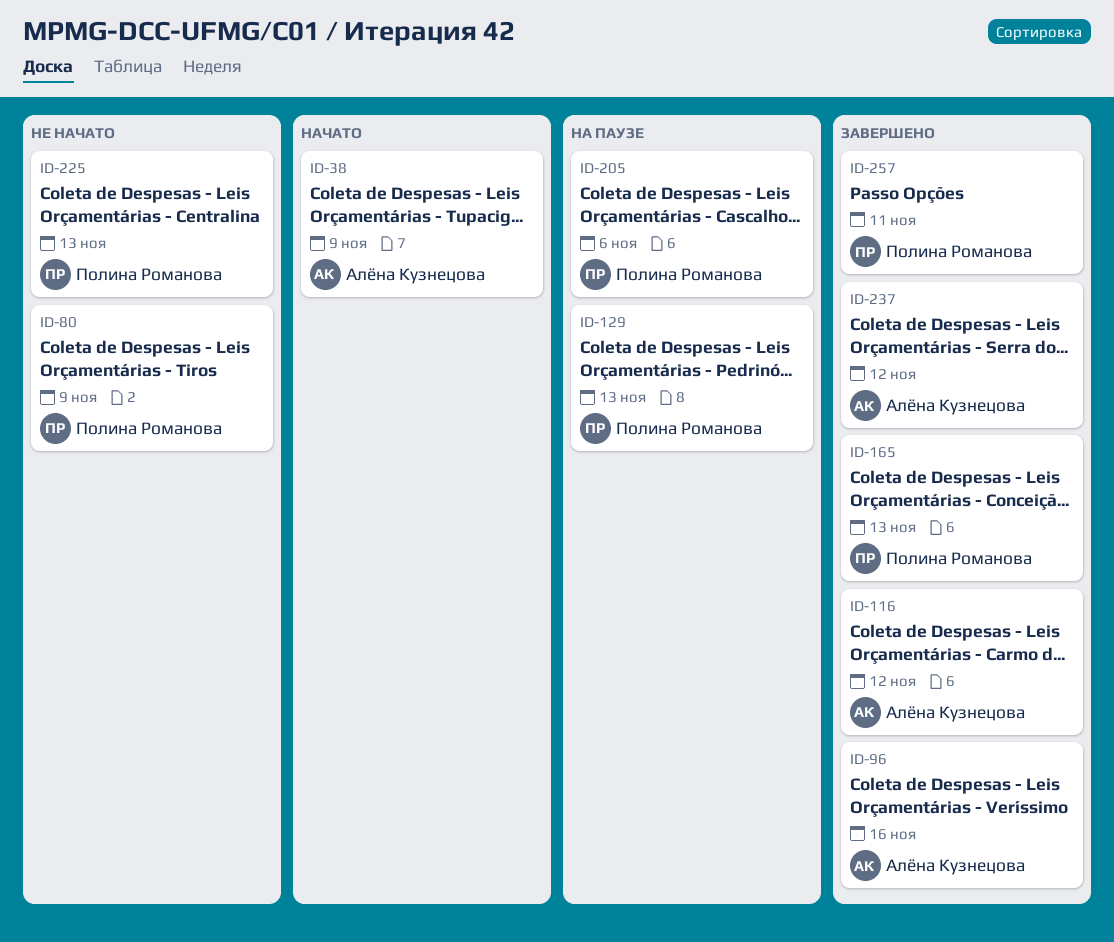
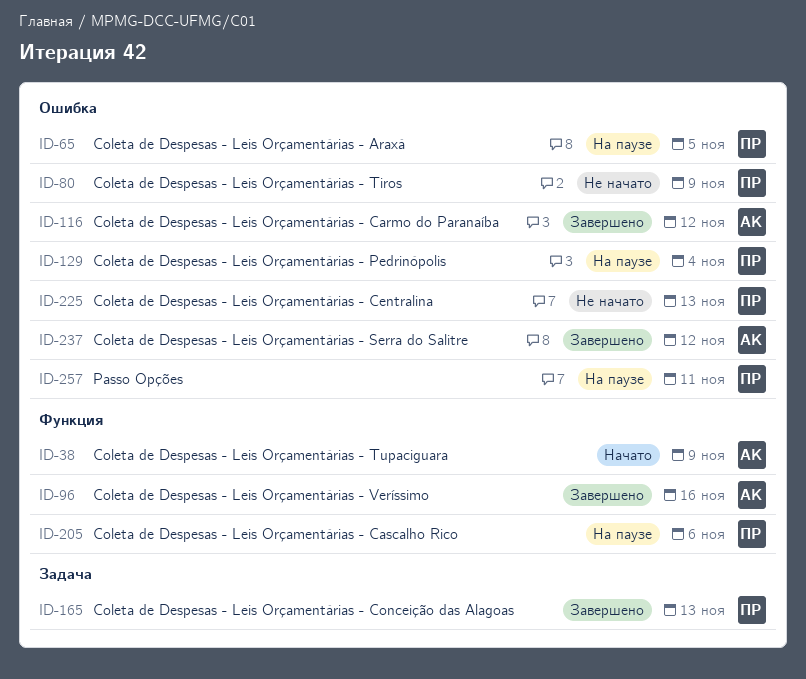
ID-65: none -> present
ID-129, due: Nov 13 -> Nov 4
ID-257, status: Завершено -> На паузе

